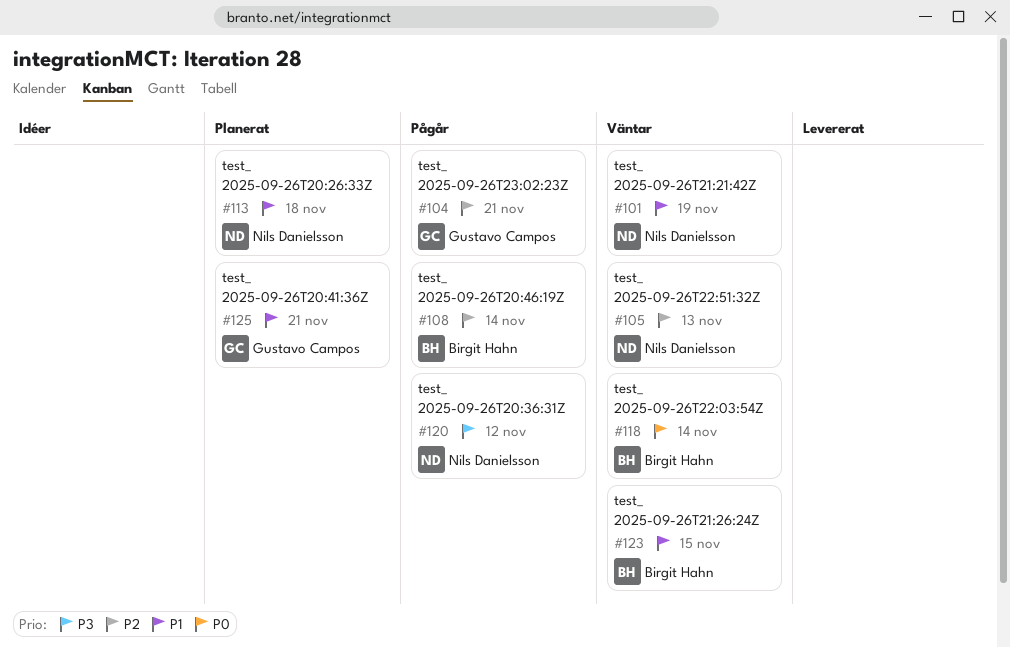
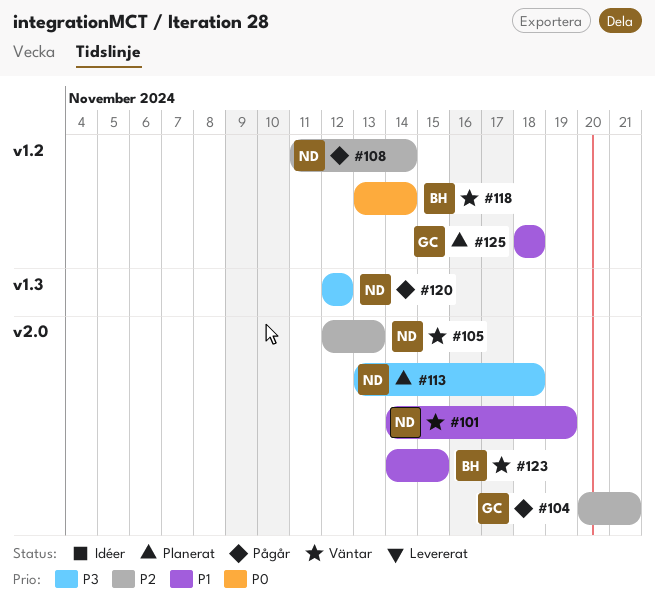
#108, owner: Birgit Hahn -> Nils Danielsson
#113, priority: P1 -> P3
#125, due: Nov 21 -> Nov 18

